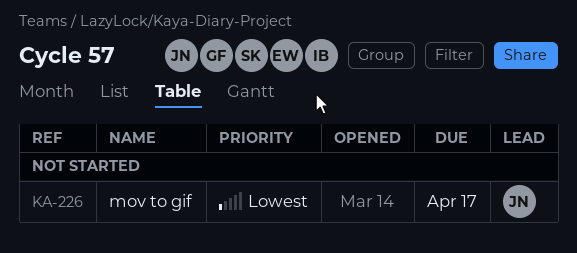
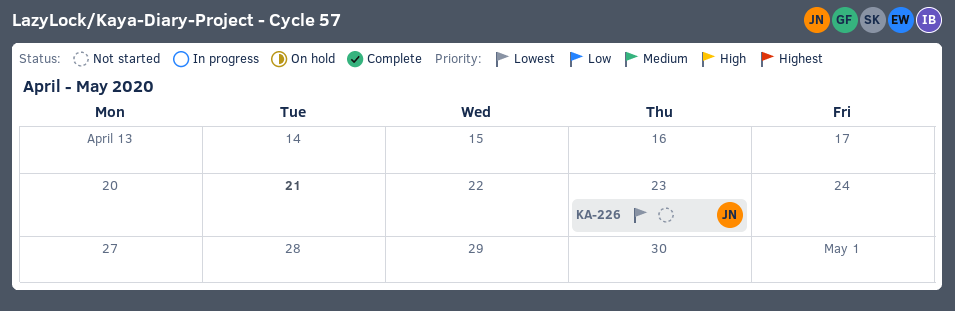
KA-226, due: Apr 17 -> Apr 23

